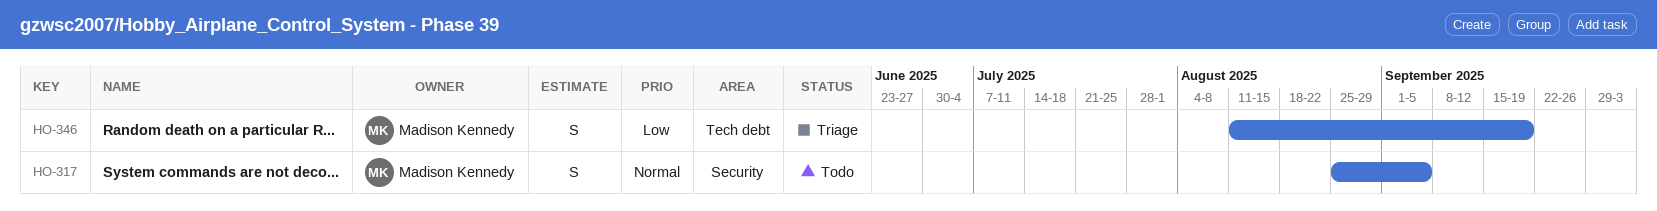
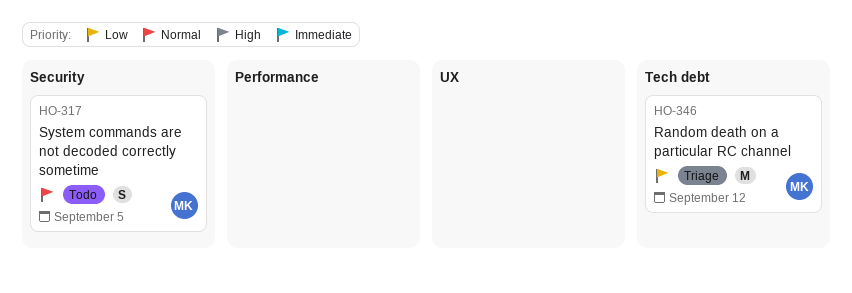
HO-346, estimate: S -> M
HO-346, due: Sep 19 -> Sep 12

